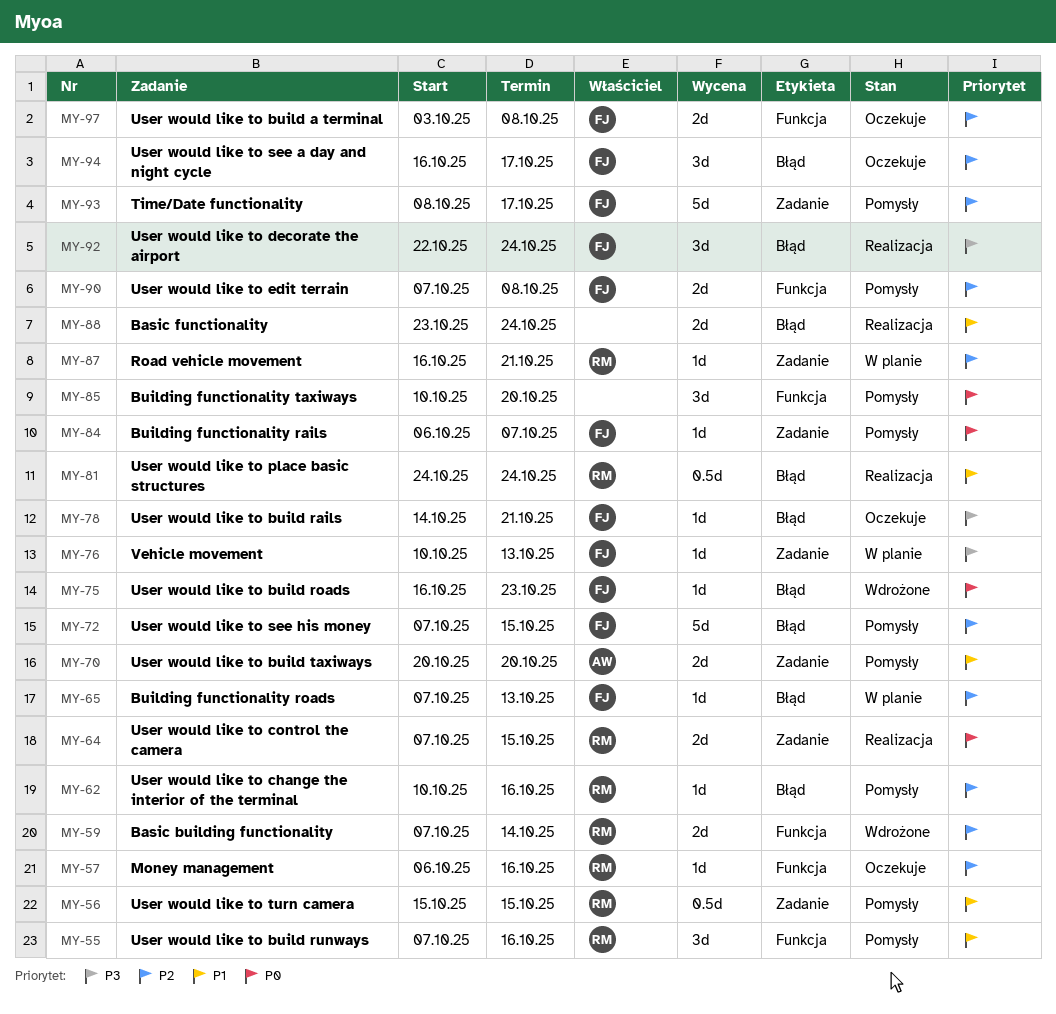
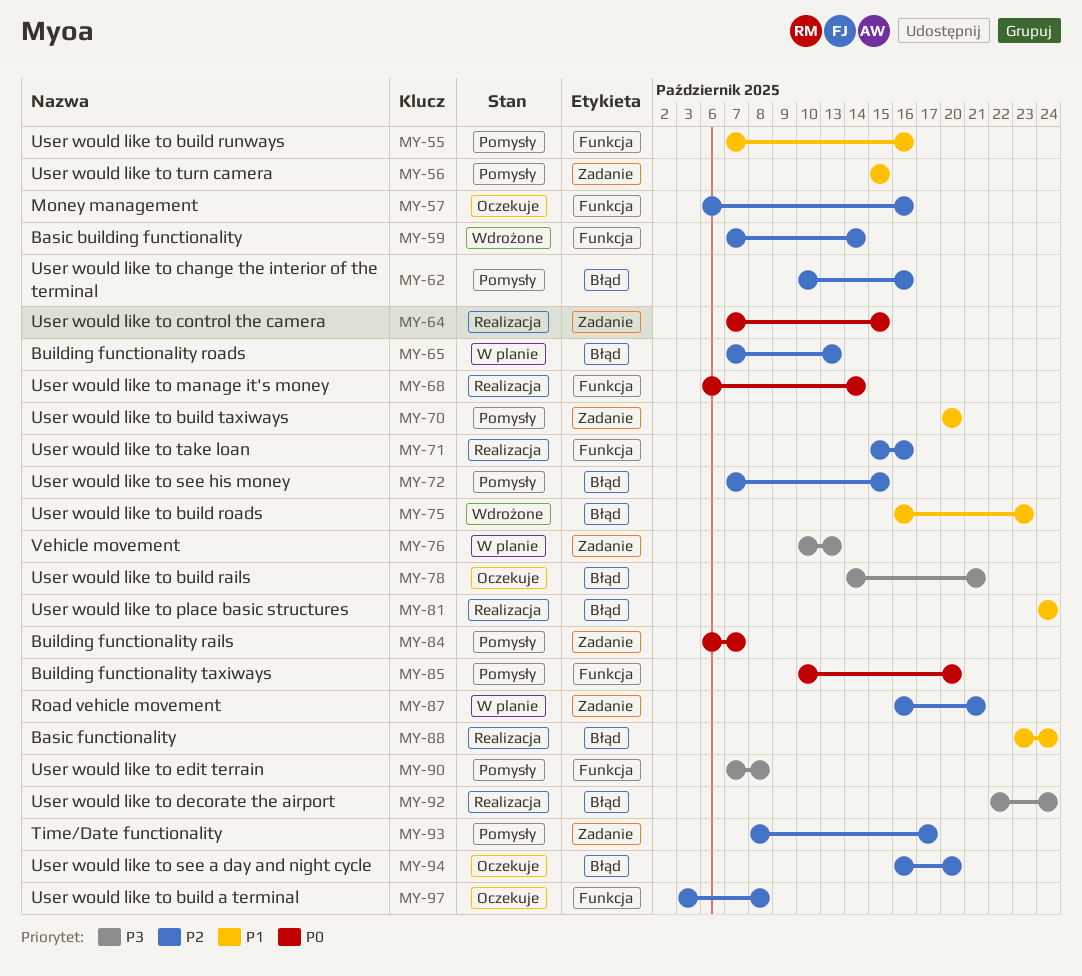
MY-68: none -> present
MY-71: none -> present
MY-75, priority: P0 -> P1
MY-90, priority: P2 -> P3
MY-94, due: Oct 17 -> Oct 20

